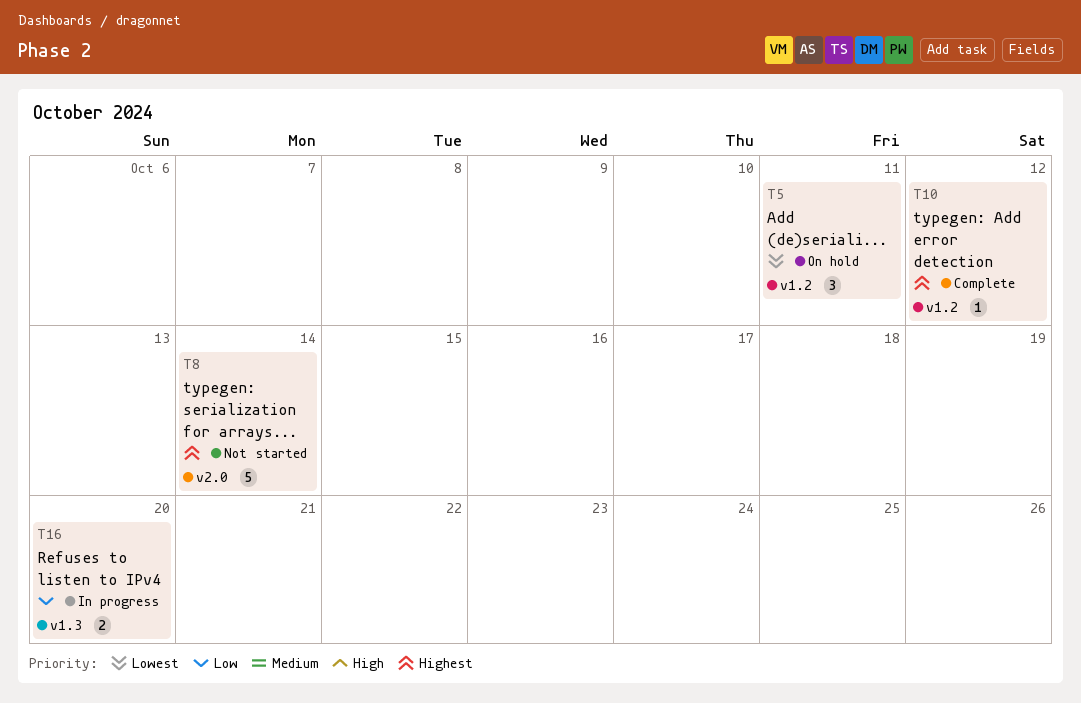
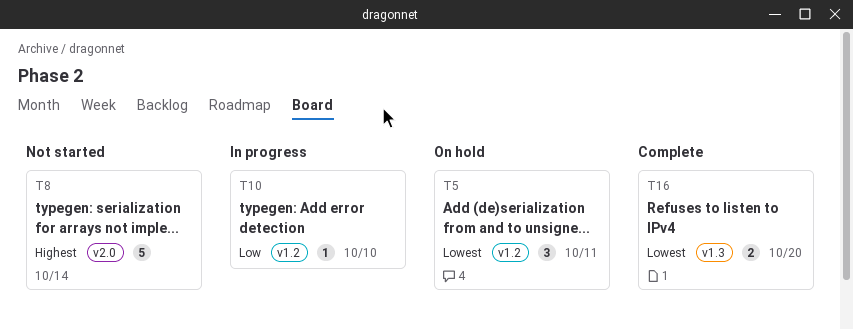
T10, status: Complete -> In progress
T10, priority: Highest -> Low
T10, due: Oct 12 -> Oct 10
T16, status: In progress -> Complete
T16, priority: Low -> Lowest

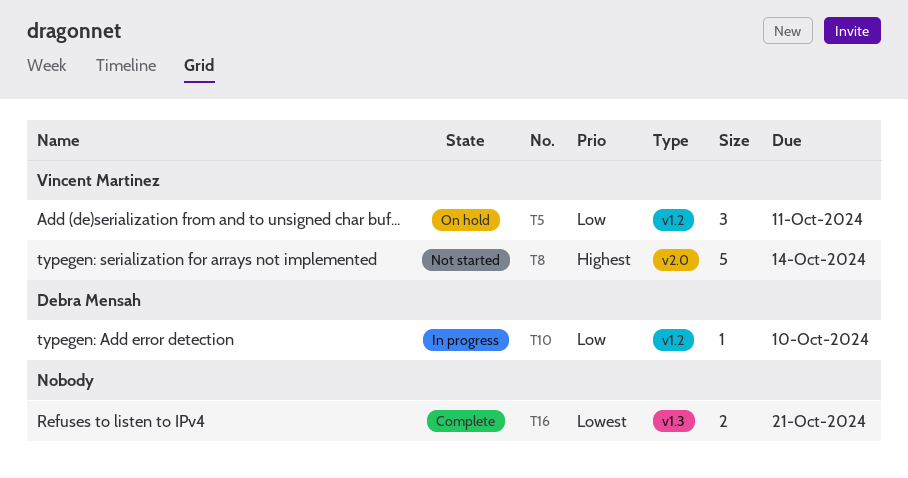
T5, priority: Lowest -> Low
T16, due: Oct 20 -> Oct 21

